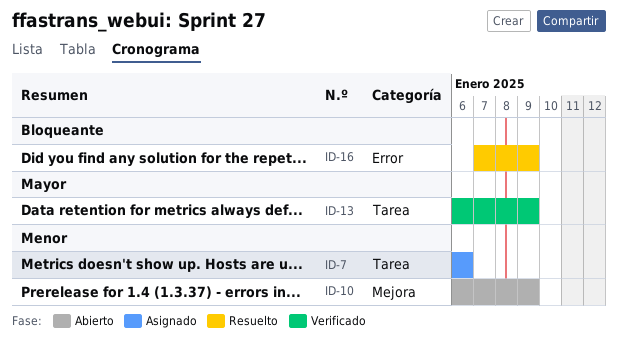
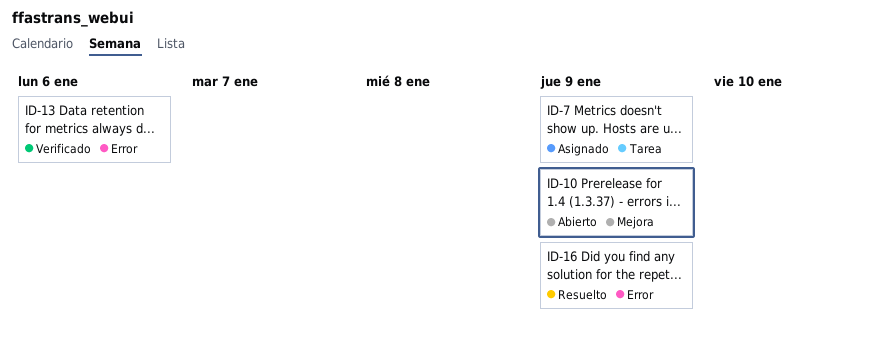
ID-7, due: Jan 6 -> Jan 9
ID-13, label: Tarea -> Error
ID-13, due: Jan 9 -> Jan 6

